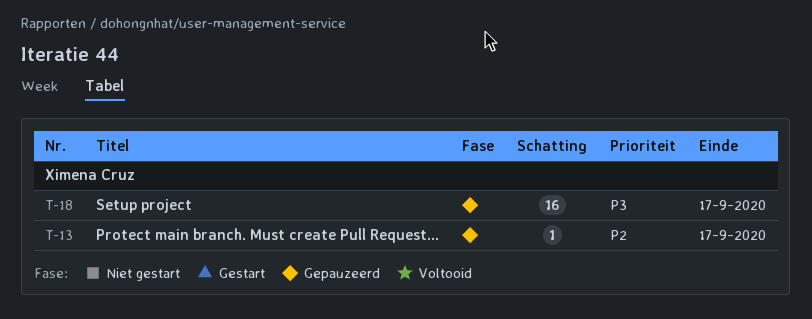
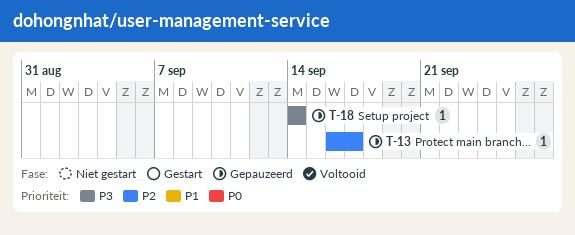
T-18, estimate: 16 -> 1
T-18, due: Sep 17 -> Sep 14

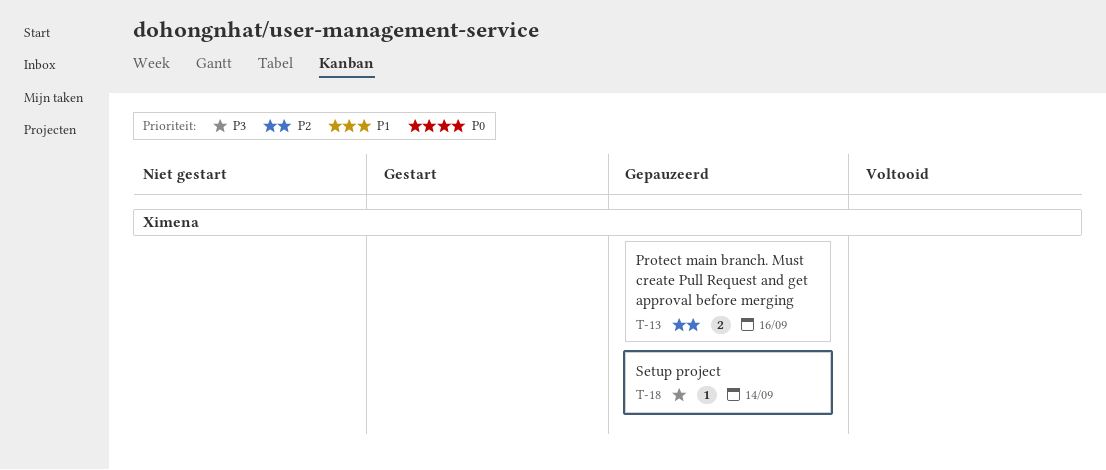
T-13, estimate: 1 -> 2
T-13, due: Sep 17 -> Sep 16

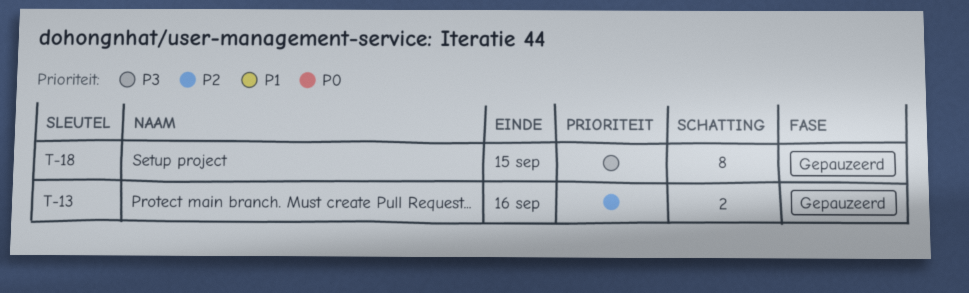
T-18, estimate: 1 -> 8
T-18, due: Sep 14 -> Sep 15

